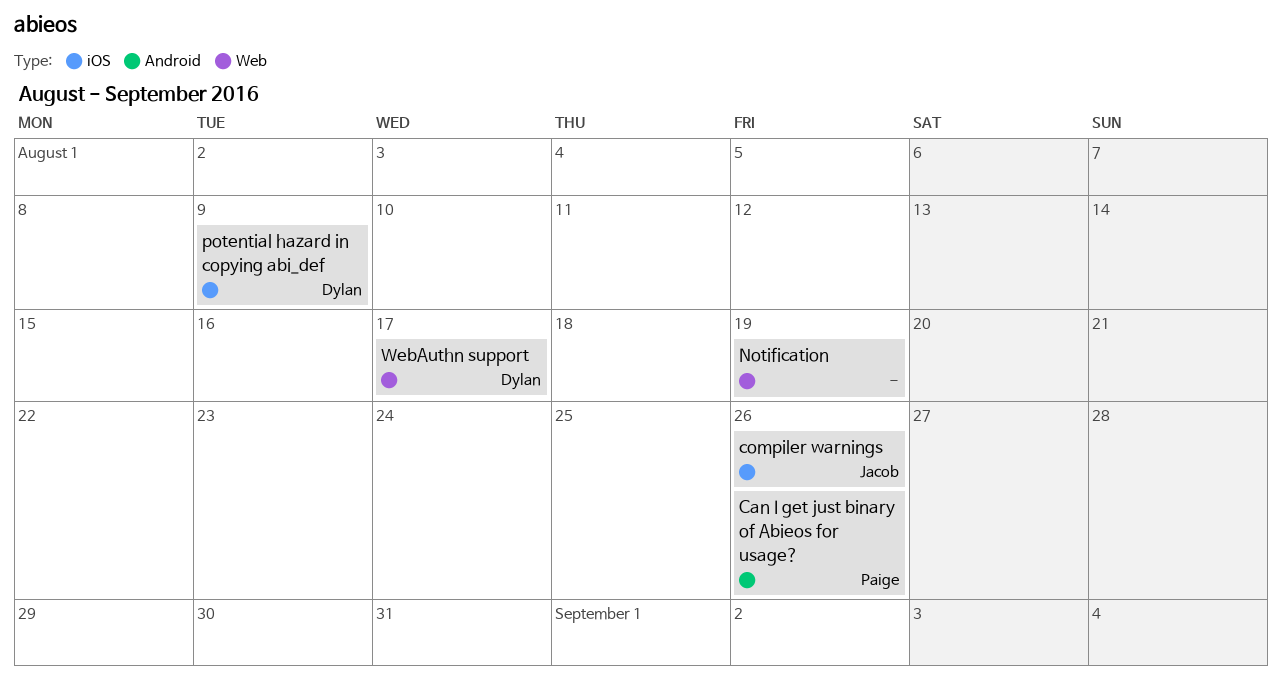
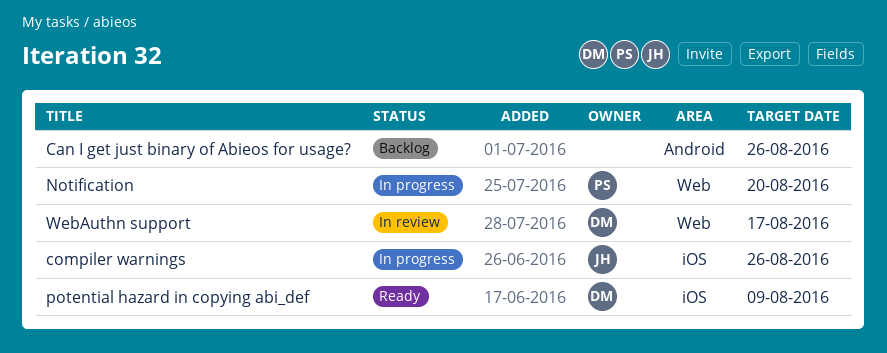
Can I get just binary of Abieos for usage?, owner: Paige -> none
Notification, owner: none -> Paige
Notification, due: Aug 19 -> Aug 20

